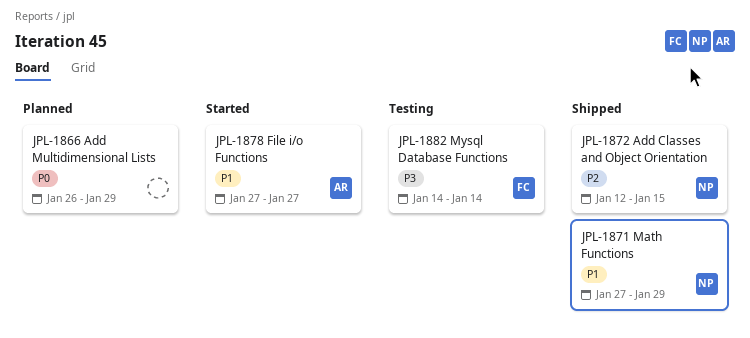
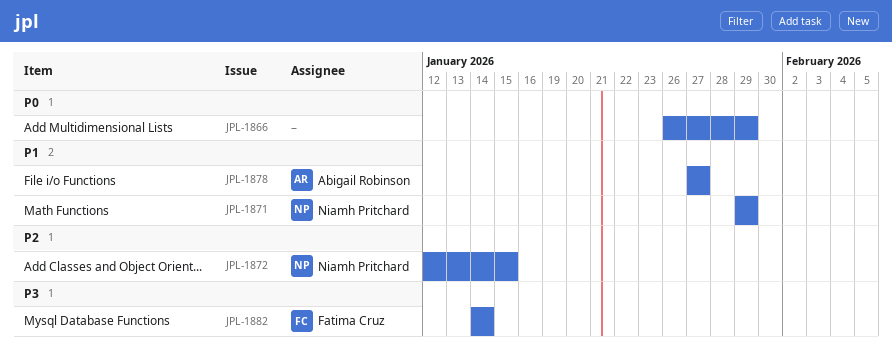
JPL-1871, start: Jan 27 -> Jan 29

